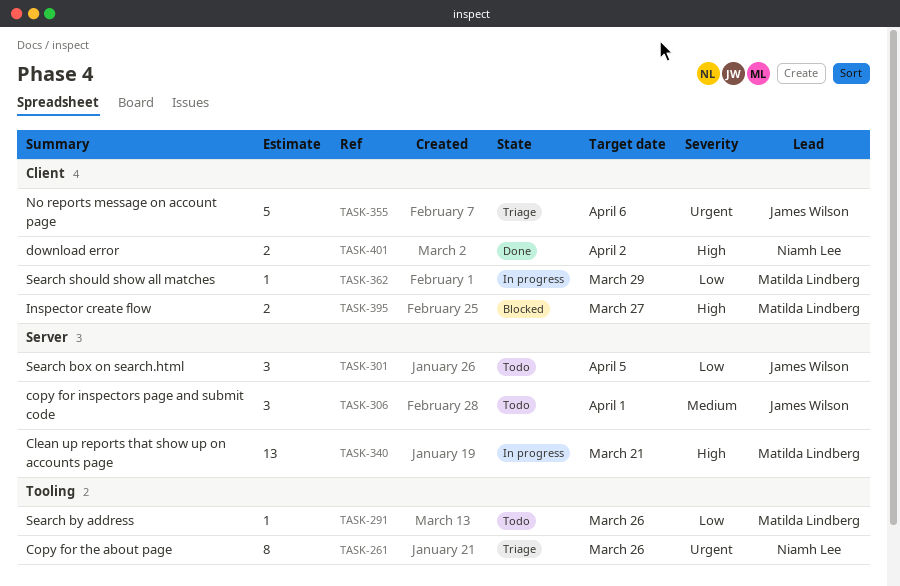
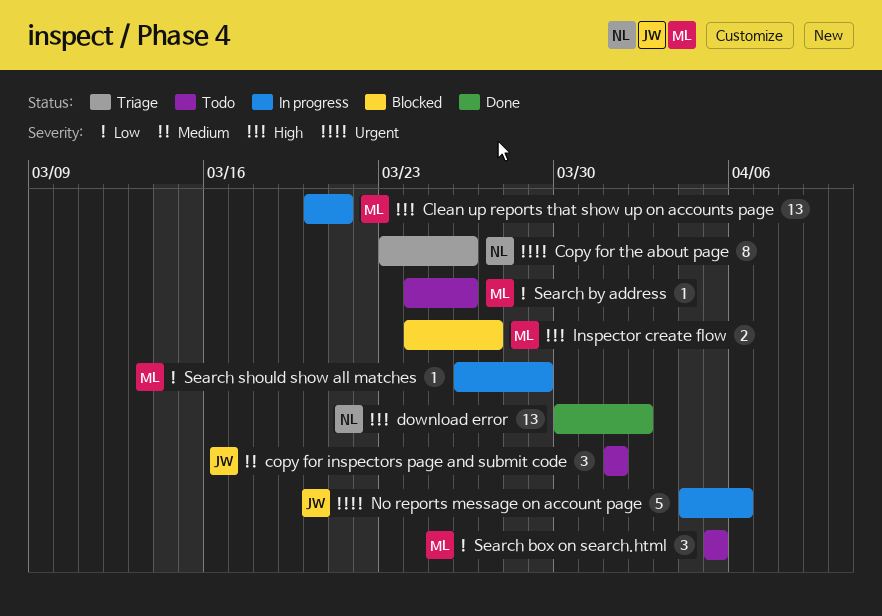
download error, estimate: 2 -> 13
No reports message on account page, status: Triage -> In progress
Search box on search.html, owner: James Wilson -> Matilda Lindberg

